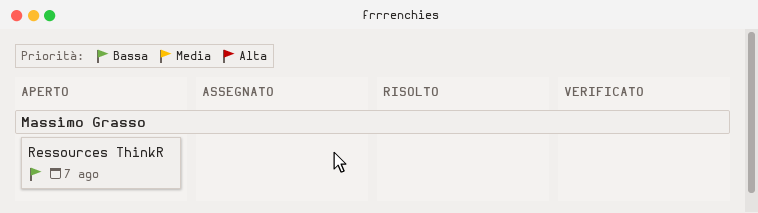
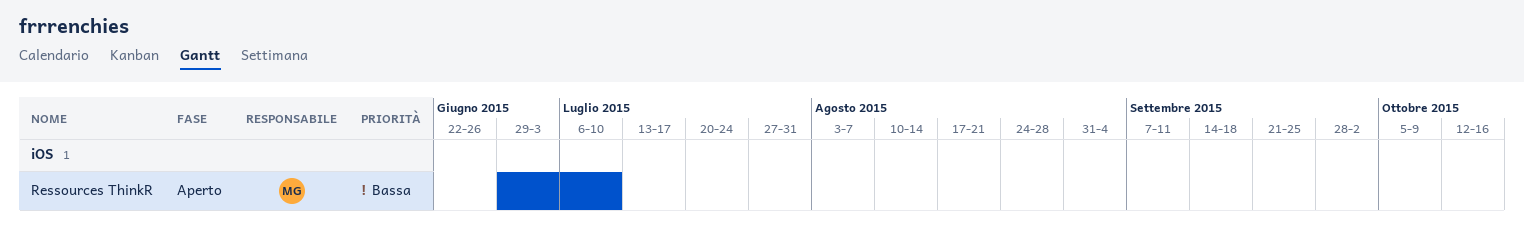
Ressources ThinkR, due: Aug 7 -> Jul 10

